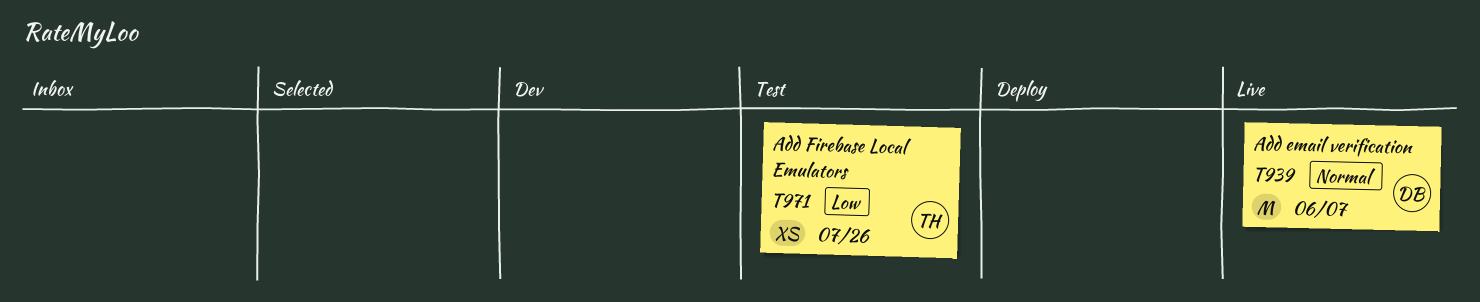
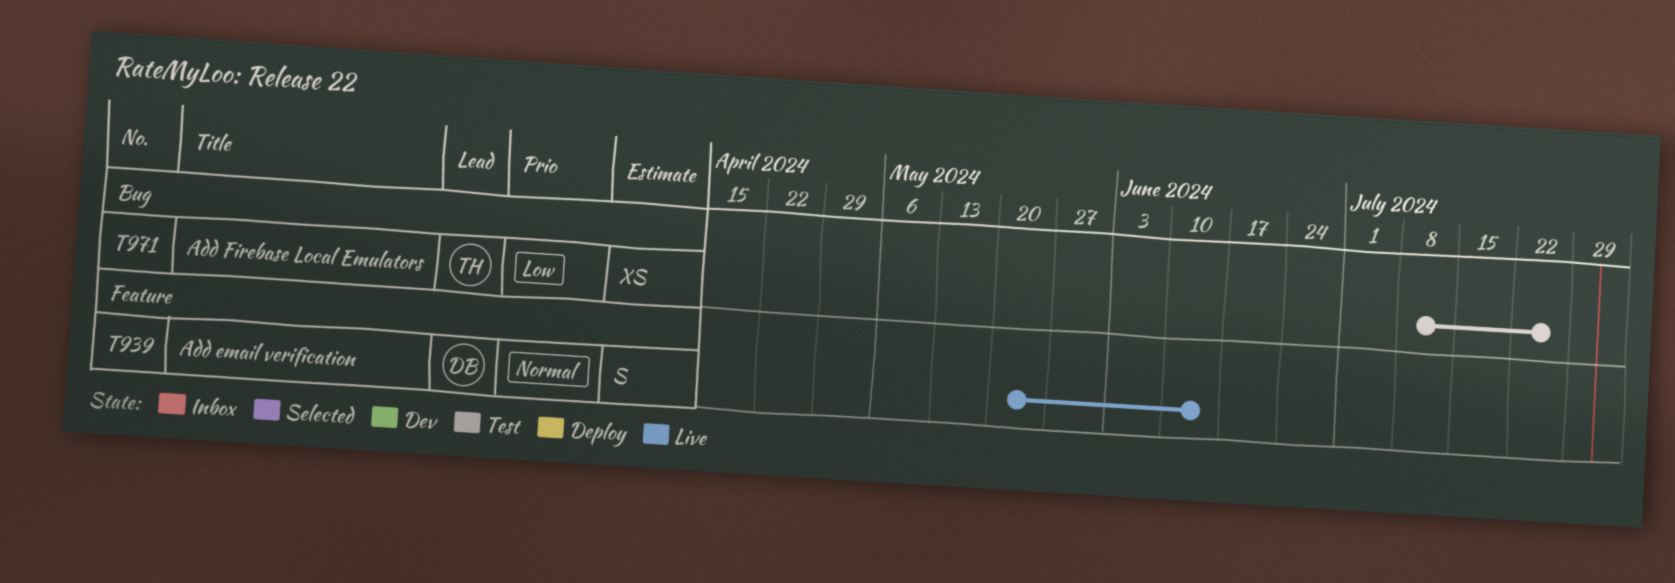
T939, estimate: M -> S
T939, due: Jun 7 -> Jun 14

